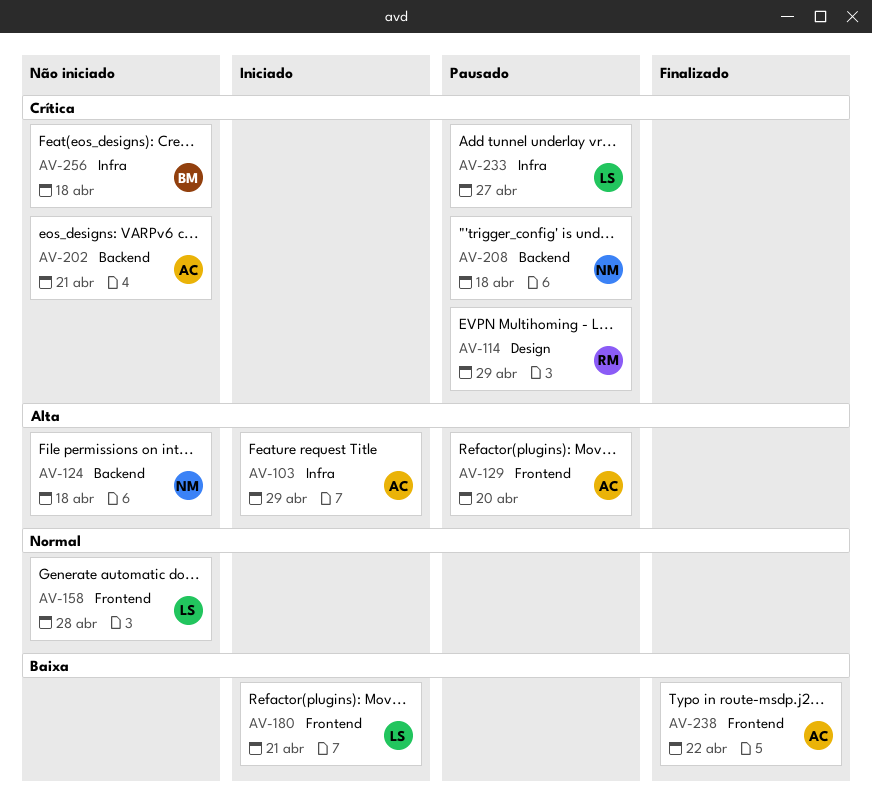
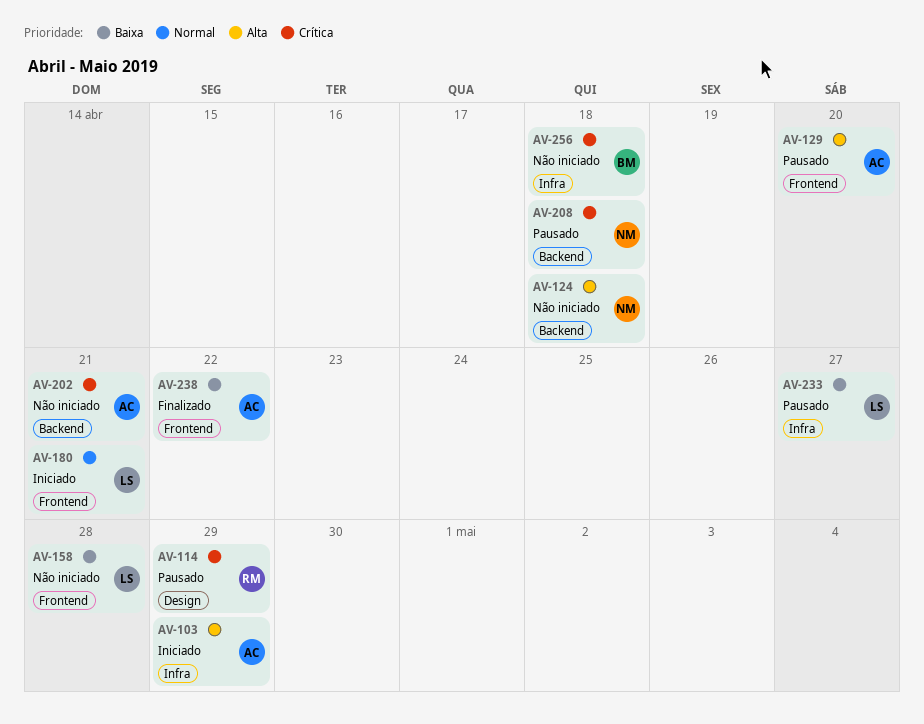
AV-158, priority: Normal -> Baixa
AV-180, priority: Baixa -> Normal
AV-233, priority: Crítica -> Baixa

